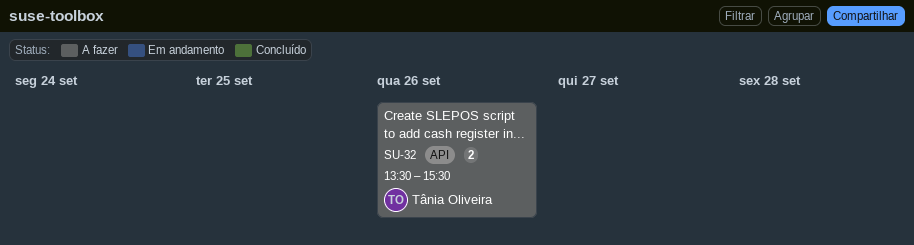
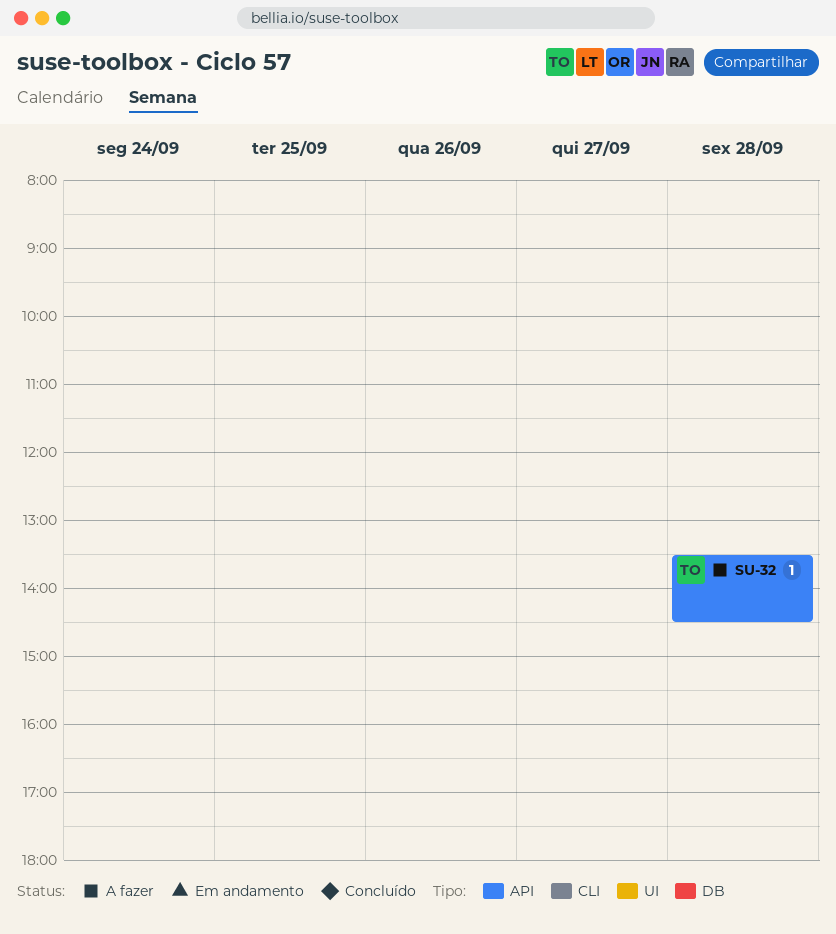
SU-32, estimate: 2 -> 1
SU-32, day: Sep 26 -> Sep 28
SU-32, ends: 15:30 -> 14:30

